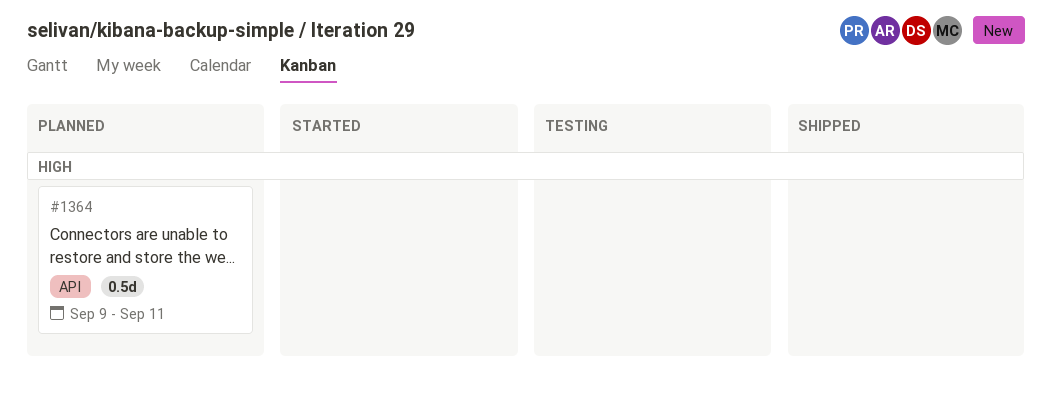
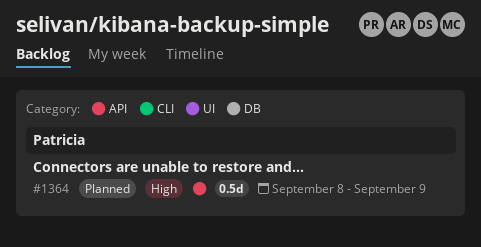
#1364, start: Sep 9 -> Sep 8
#1364, due: Sep 11 -> Sep 9

